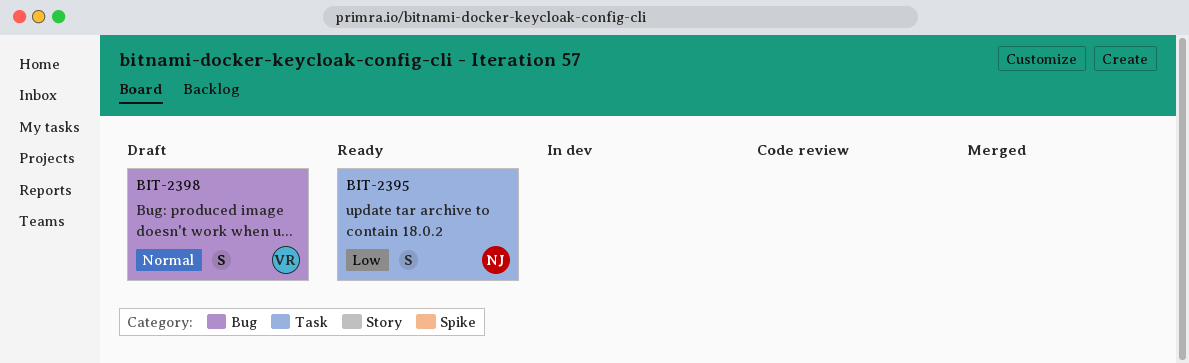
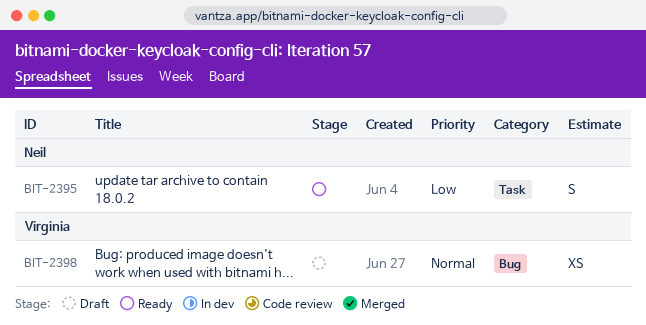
BIT-2398, estimate: S -> XS

